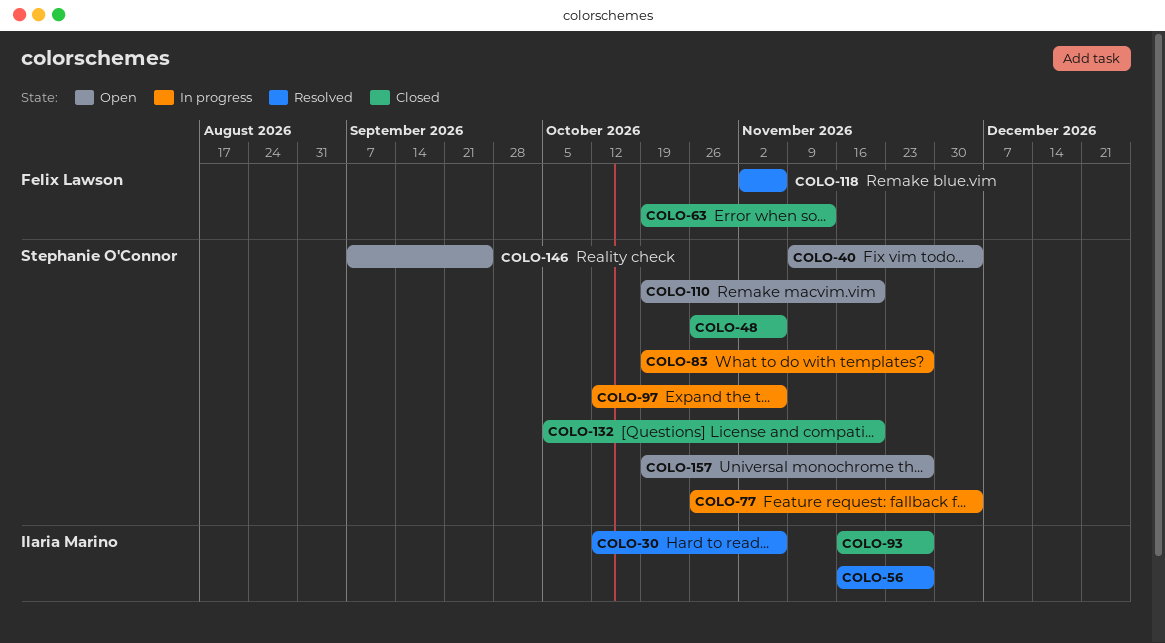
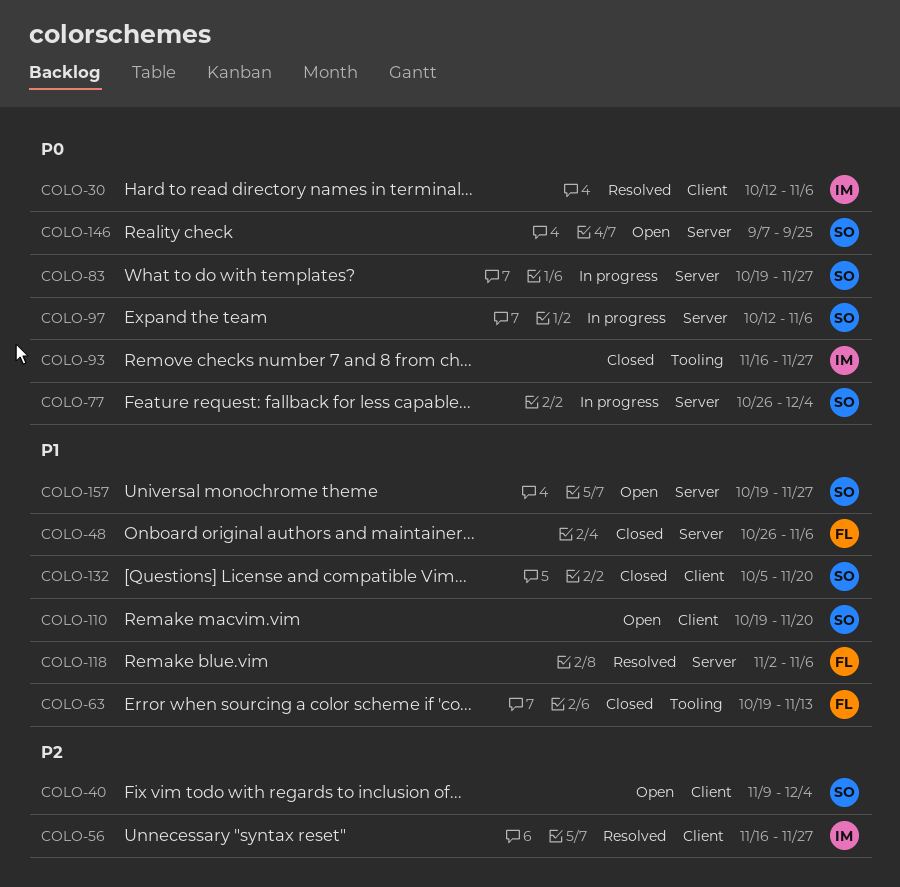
COLO-48, owner: Stephanie O'Connor -> Felix Lawson

